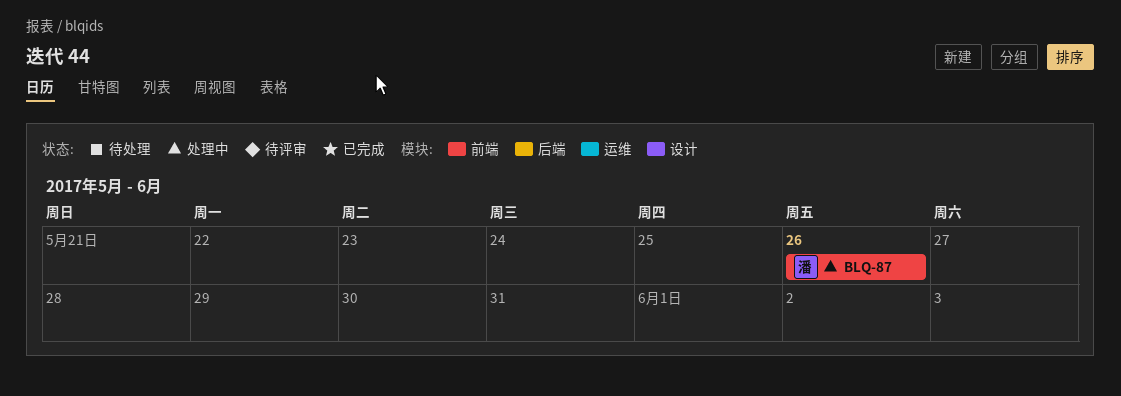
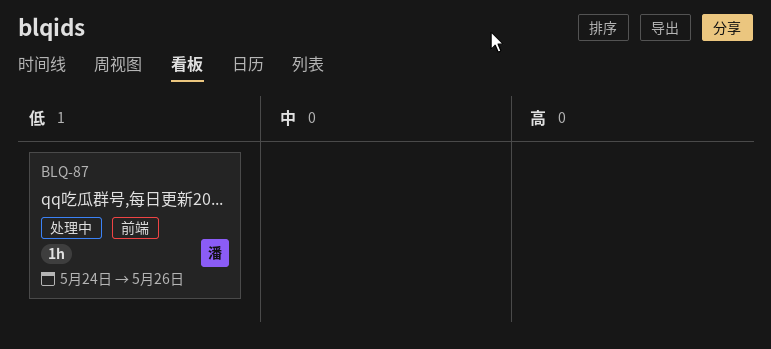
BLQ-87, start: May 26 -> May 24

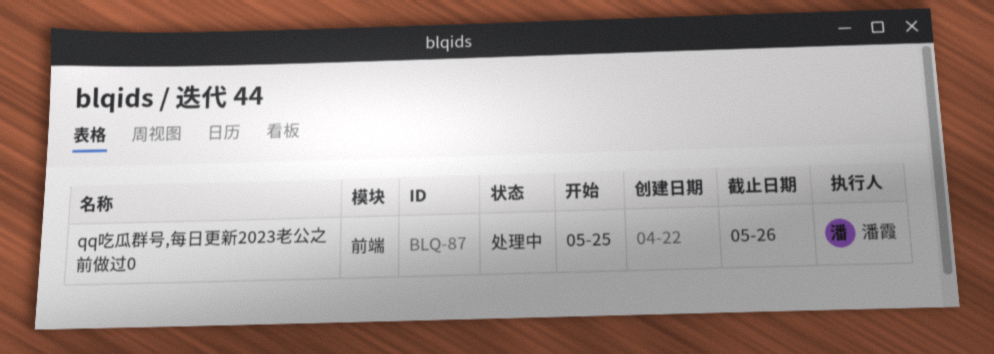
BLQ-87, start: May 24 -> May 25

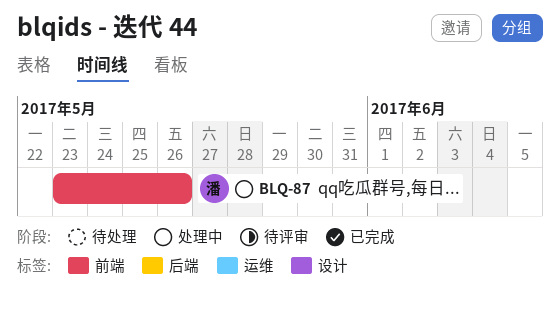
BLQ-87, start: May 25 -> May 23

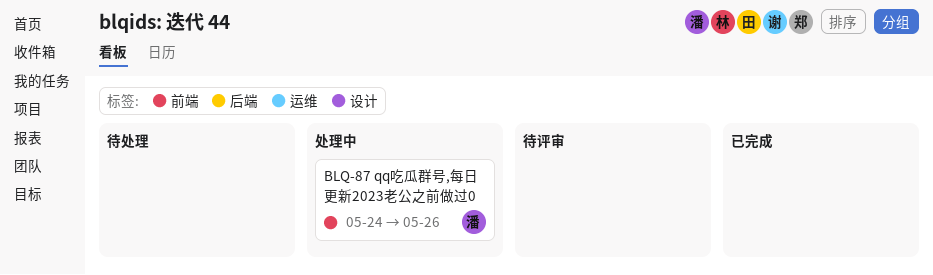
BLQ-87, start: May 23 -> May 24

